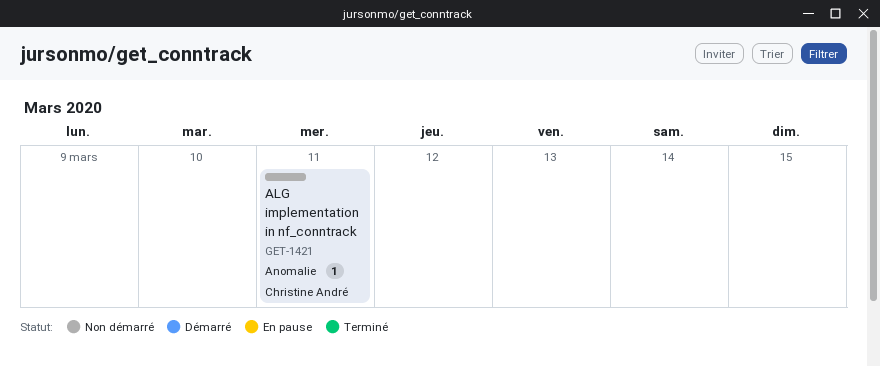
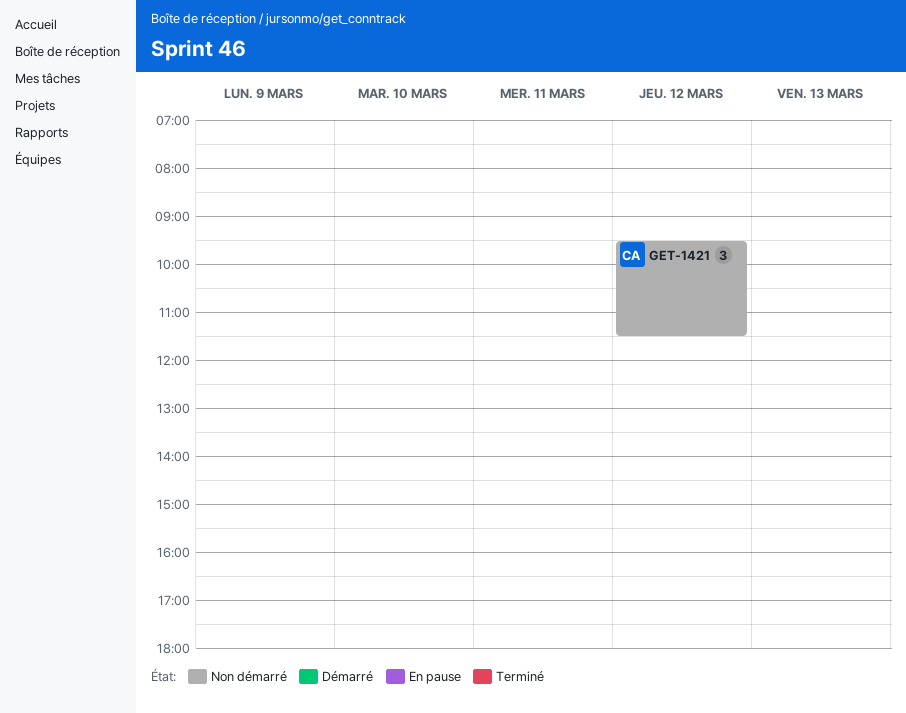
GET-1421, estimate: 1 -> 3
GET-1421, day: Mar 11 -> Mar 12

